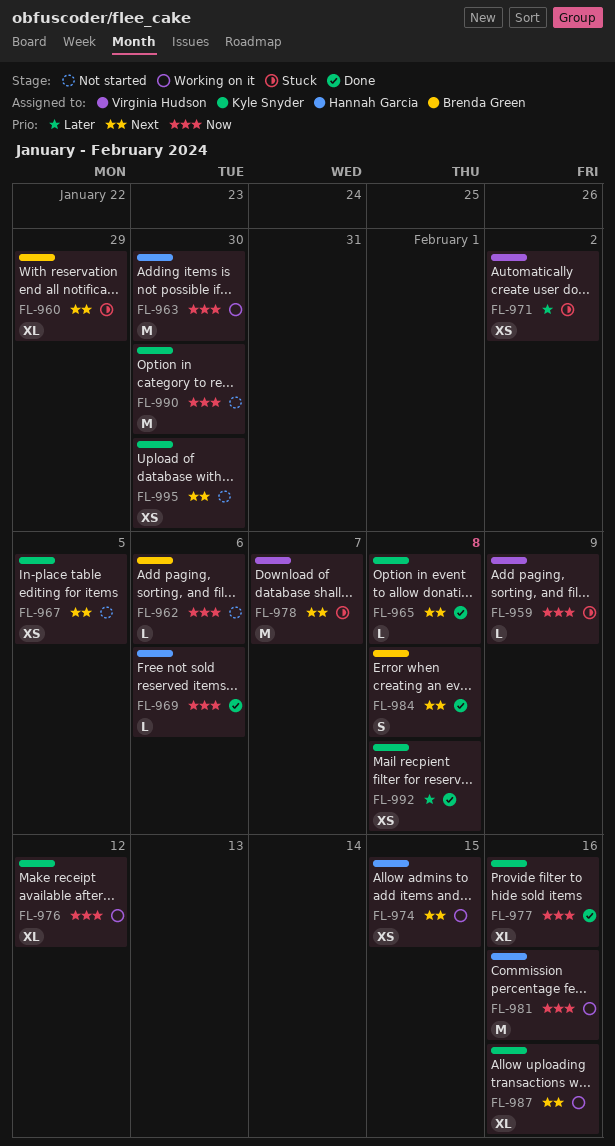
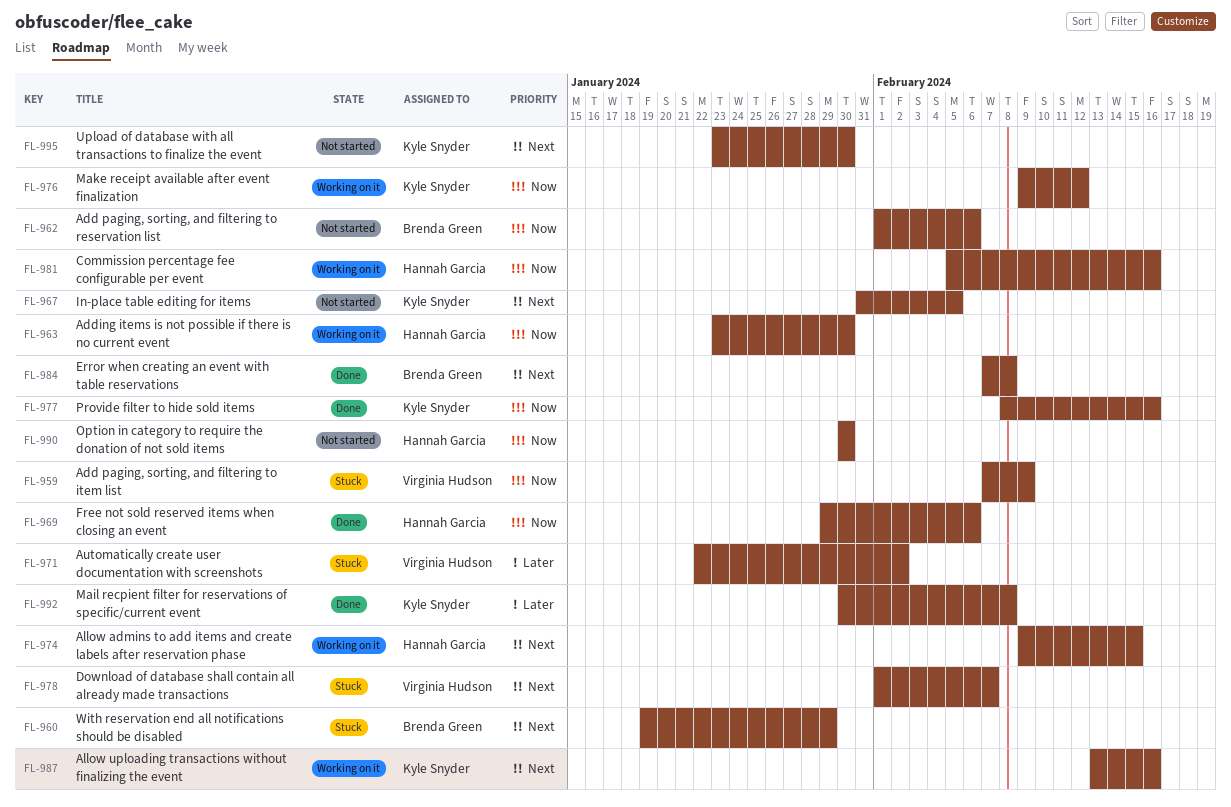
FL-965: present -> none
FL-990, owner: Kyle Snyder -> Hannah Garcia

